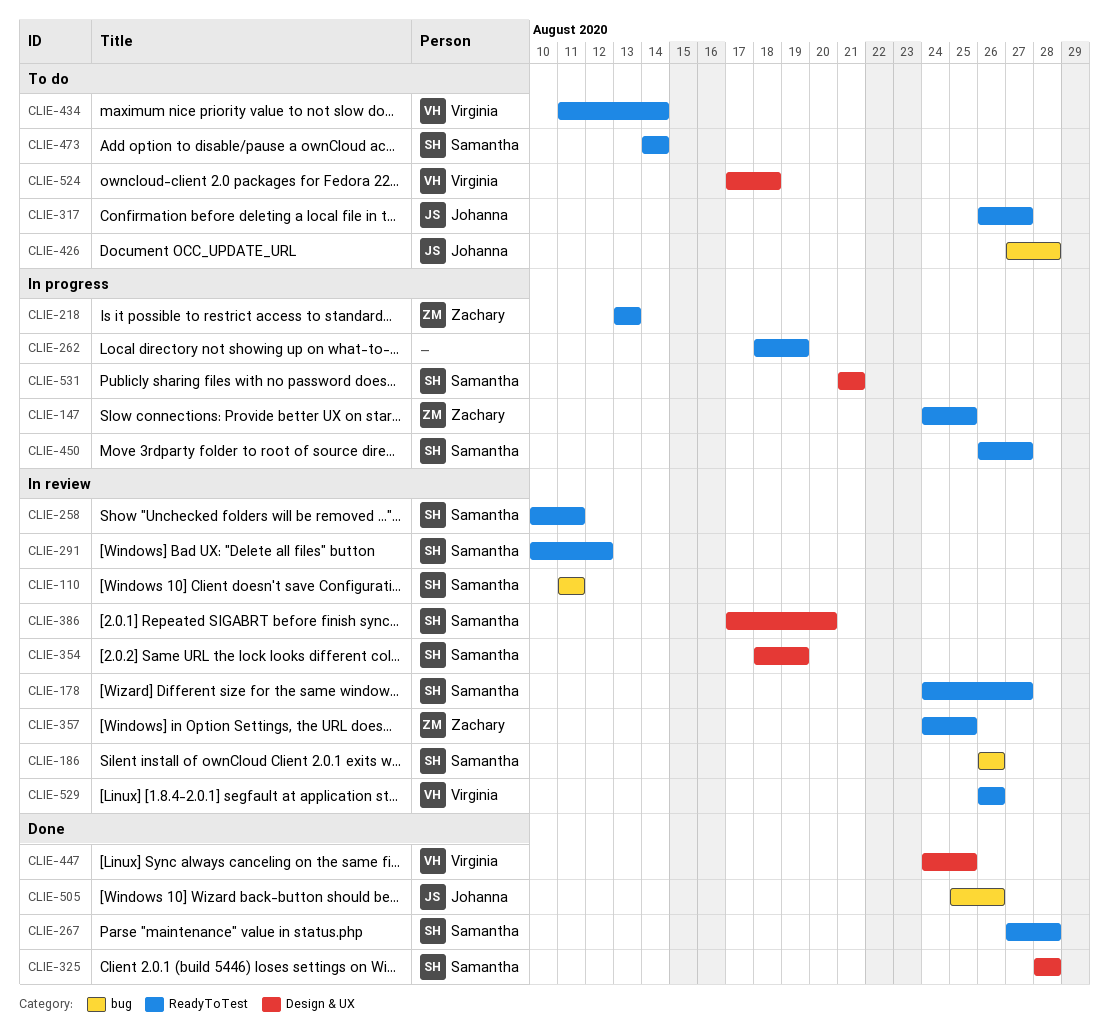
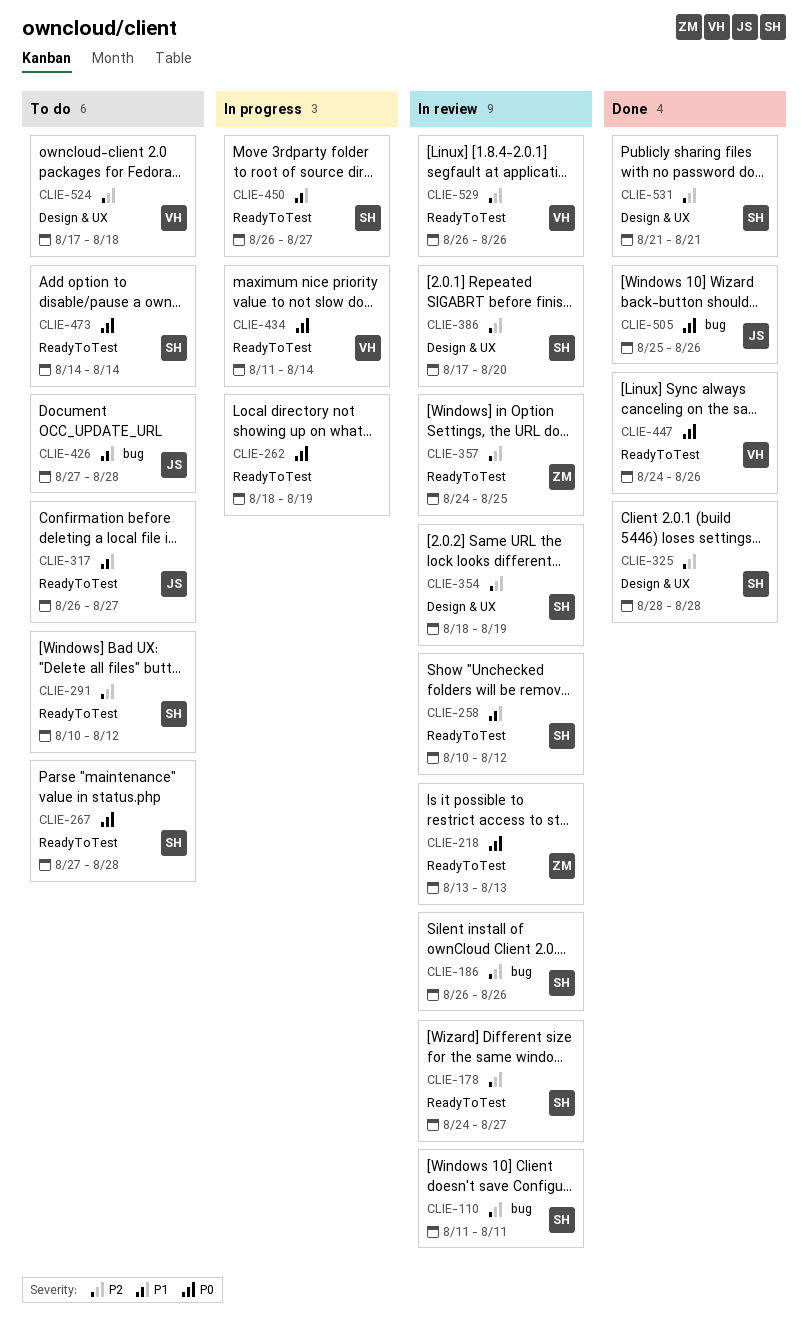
CLIE-147: present -> none
CLIE-218, status: In progress -> In review
CLIE-258, due: Aug 11 -> Aug 12
CLIE-267, status: Done -> To do
CLIE-291, status: In review -> To do
CLIE-434, status: To do -> In progress
CLIE-447, label: Design & UX -> ReadyToTest
CLIE-447, due: Aug 25 -> Aug 26
CLIE-531, status: In progress -> Done

